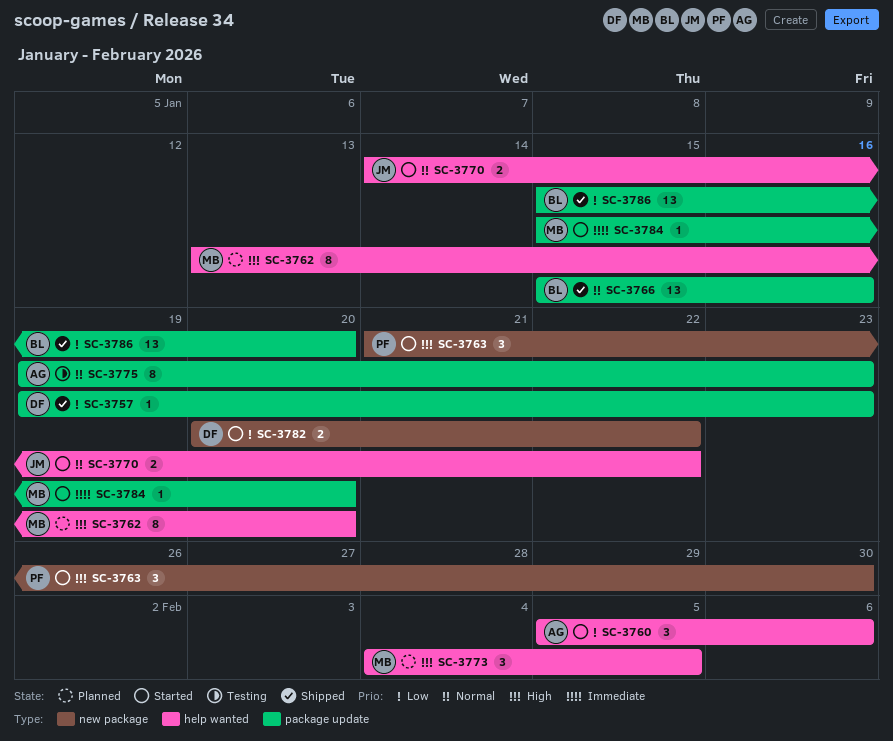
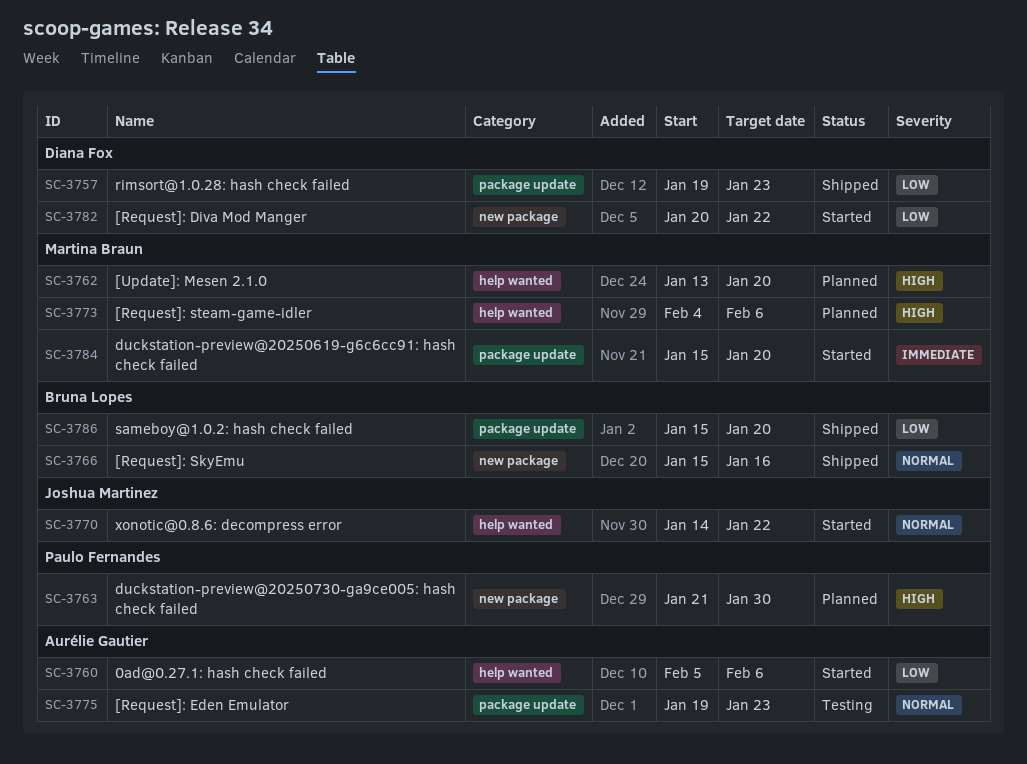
SC-3763, status: Started -> Planned
SC-3766, label: package update -> new package
SC-3773, due: Feb 5 -> Feb 6

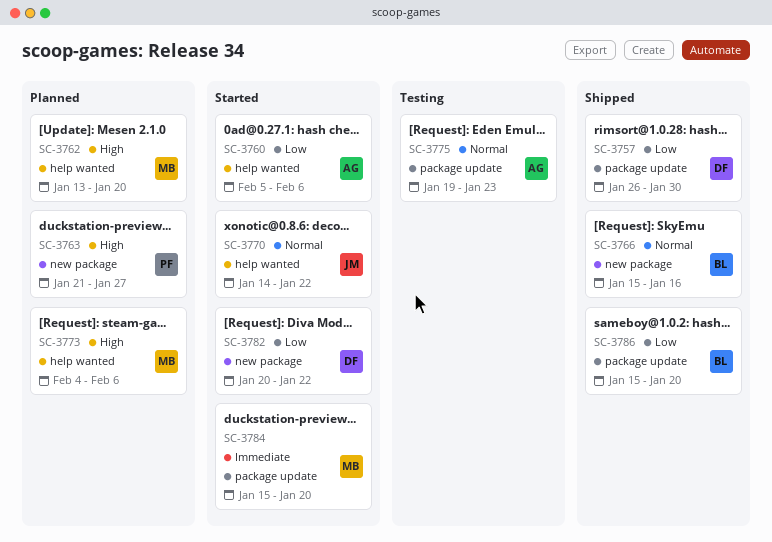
SC-3757, start: Jan 19 -> Jan 26
SC-3757, due: Jan 23 -> Jan 30
SC-3763, due: Jan 30 -> Jan 27

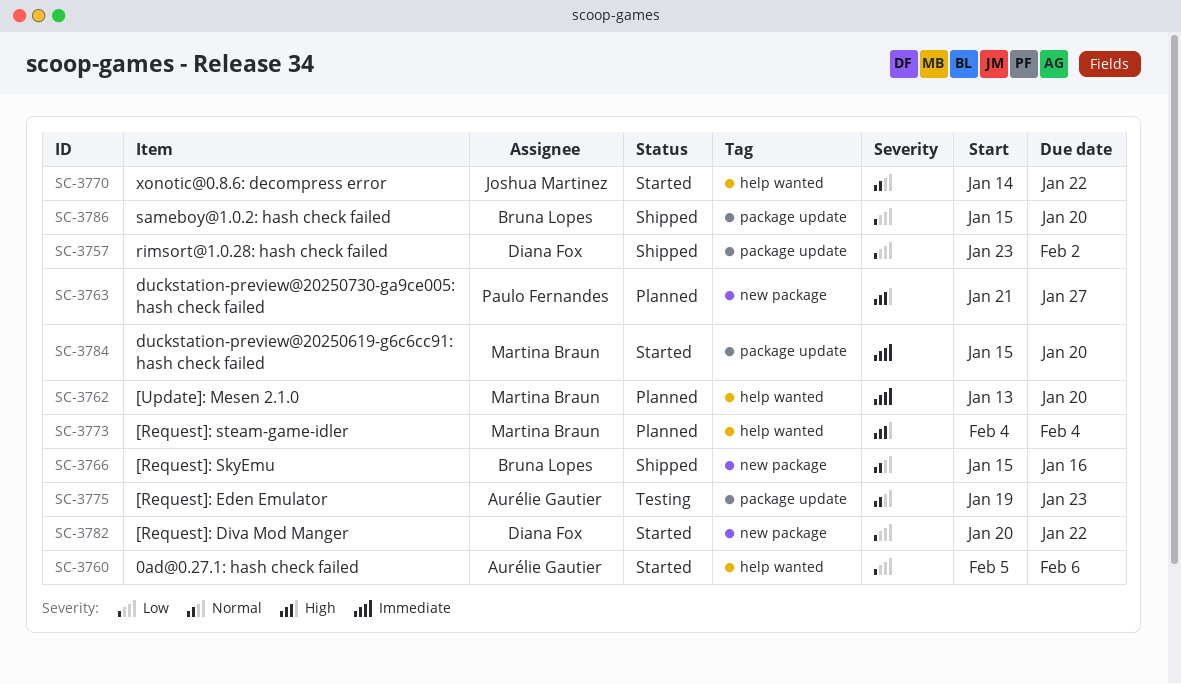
SC-3757, start: Jan 26 -> Jan 23
SC-3757, due: Jan 30 -> Feb 2
SC-3762, priority: High -> Immediate
SC-3773, due: Feb 6 -> Feb 4

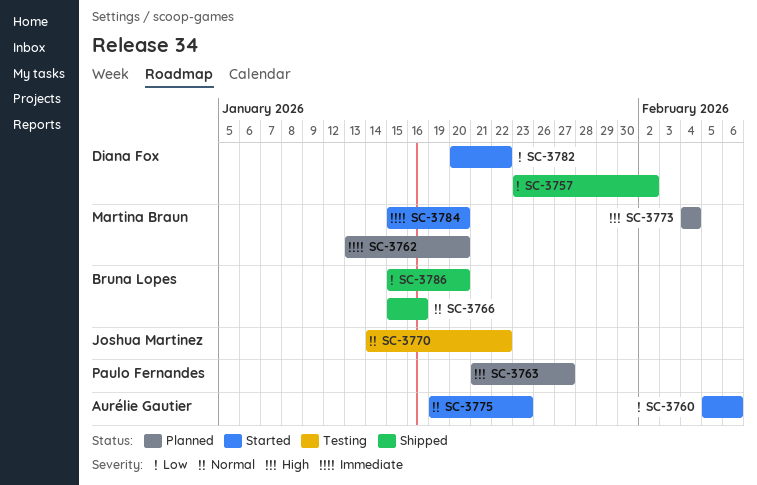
SC-3770, status: Started -> Testing
SC-3775, status: Testing -> Started

